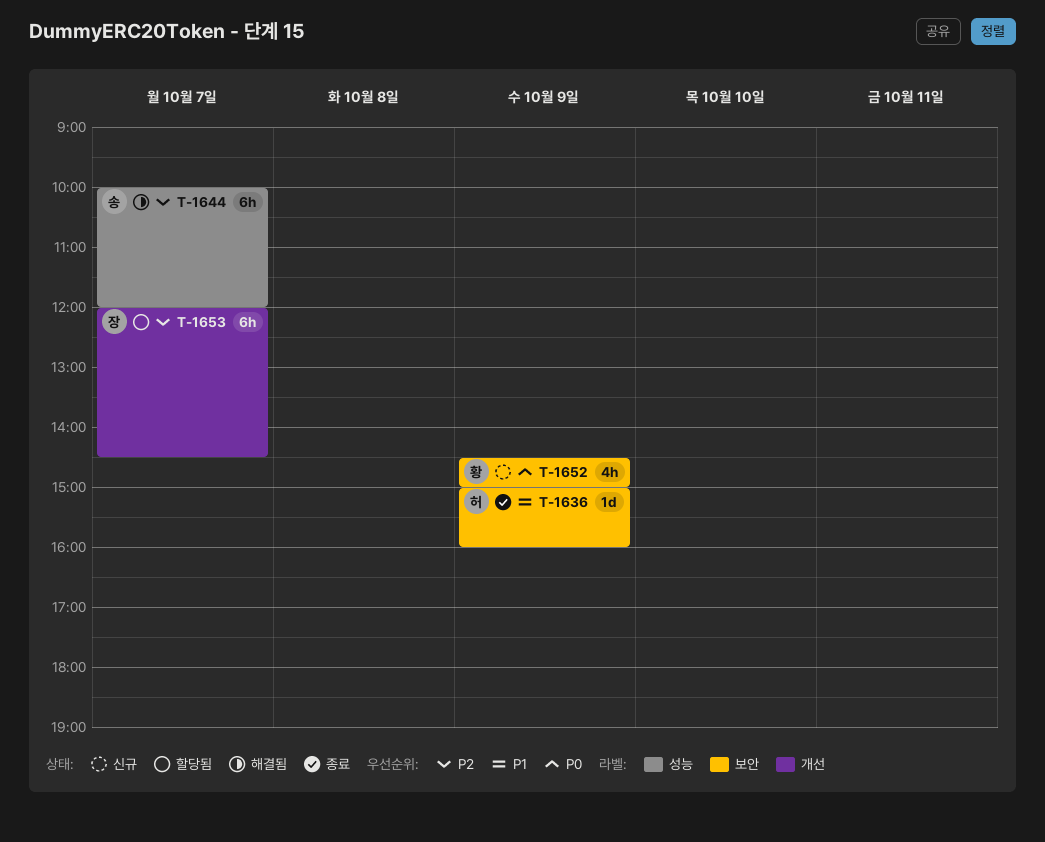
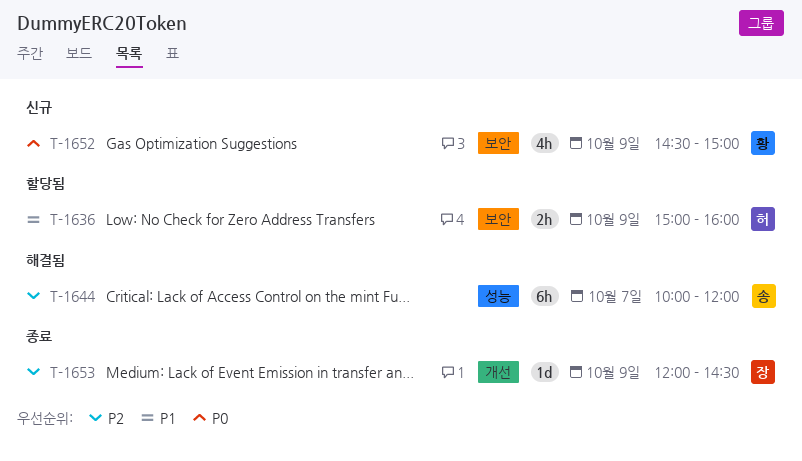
T-1636, status: 종료 -> 할당됨
T-1636, estimate: 1d -> 2h
T-1653, status: 할당됨 -> 종료
T-1653, estimate: 6h -> 1d
T-1653, day: Oct 7 -> Oct 9

